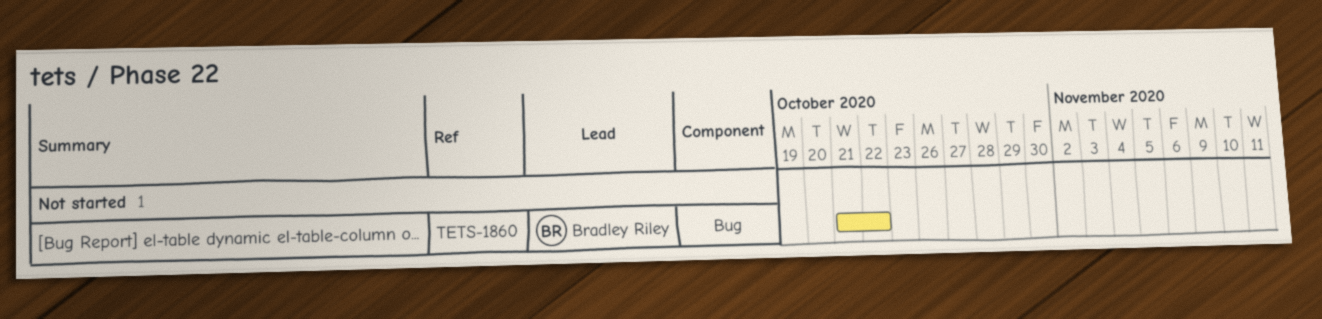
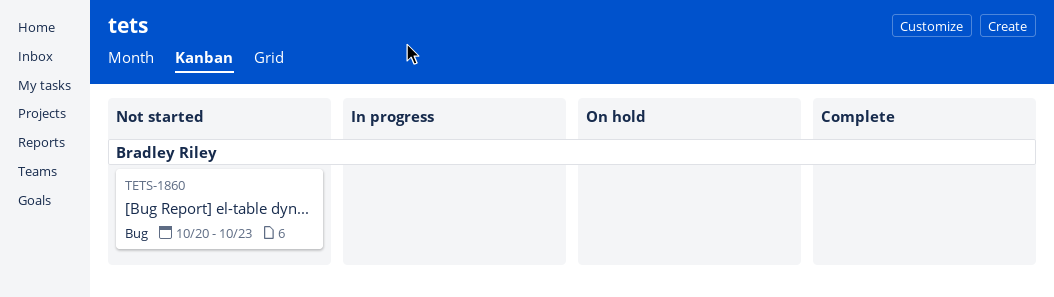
TETS-1860, start: Oct 21 -> Oct 20
TETS-1860, due: Oct 22 -> Oct 23

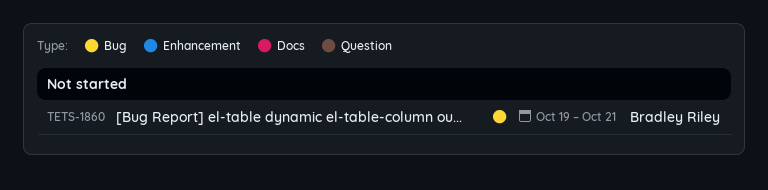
TETS-1860, start: Oct 20 -> Oct 19
TETS-1860, due: Oct 23 -> Oct 21

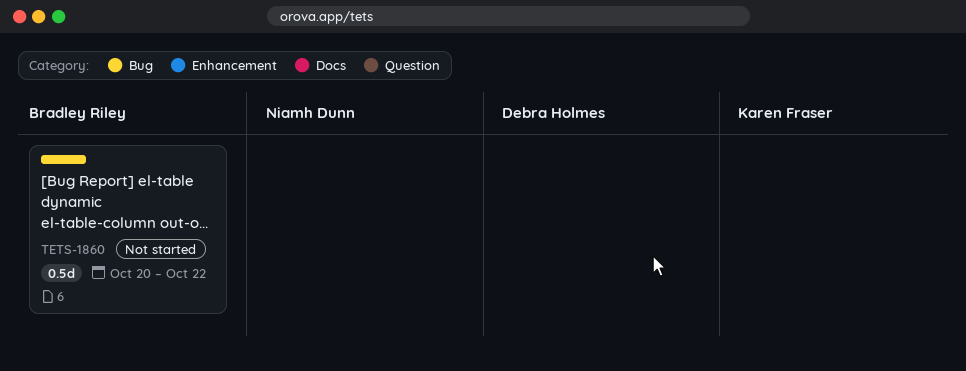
TETS-1860, start: Oct 19 -> Oct 20
TETS-1860, due: Oct 21 -> Oct 22

